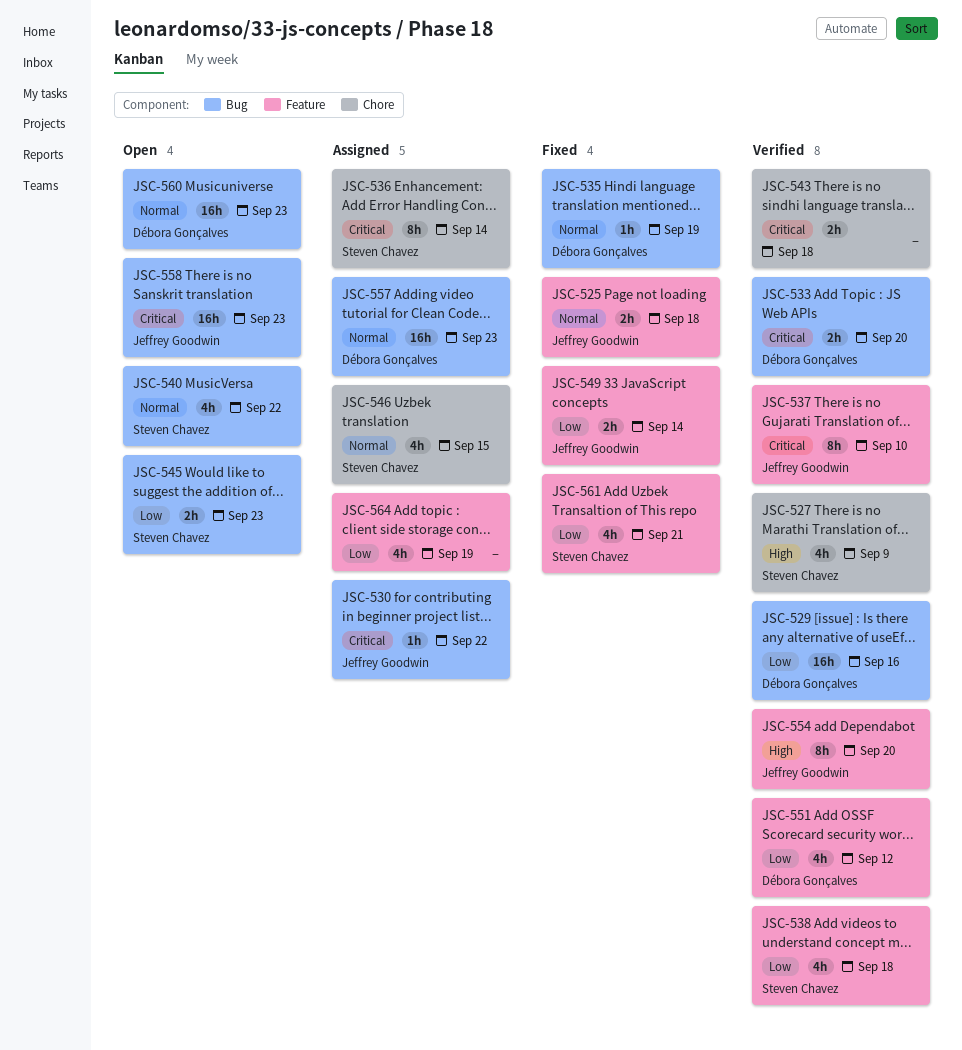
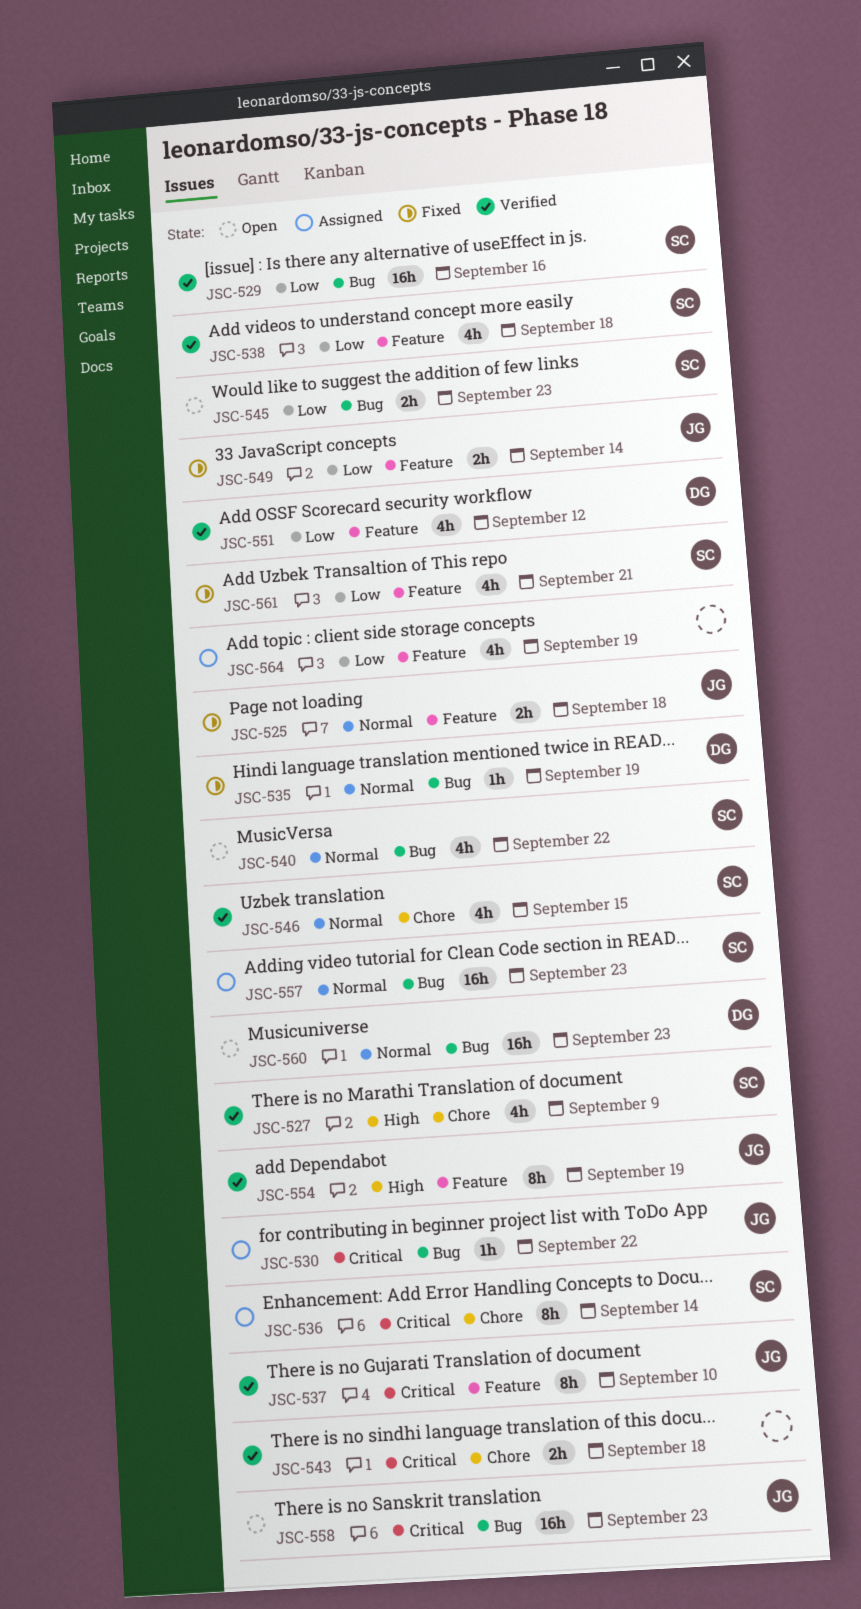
JSC-529, owner: Débora Gonçalves -> Steven Chavez
JSC-533: present -> none
JSC-546, status: Assigned -> Verified
JSC-554, due: Sep 20 -> Sep 19
JSC-557, owner: Débora Gonçalves -> Steven Chavez

